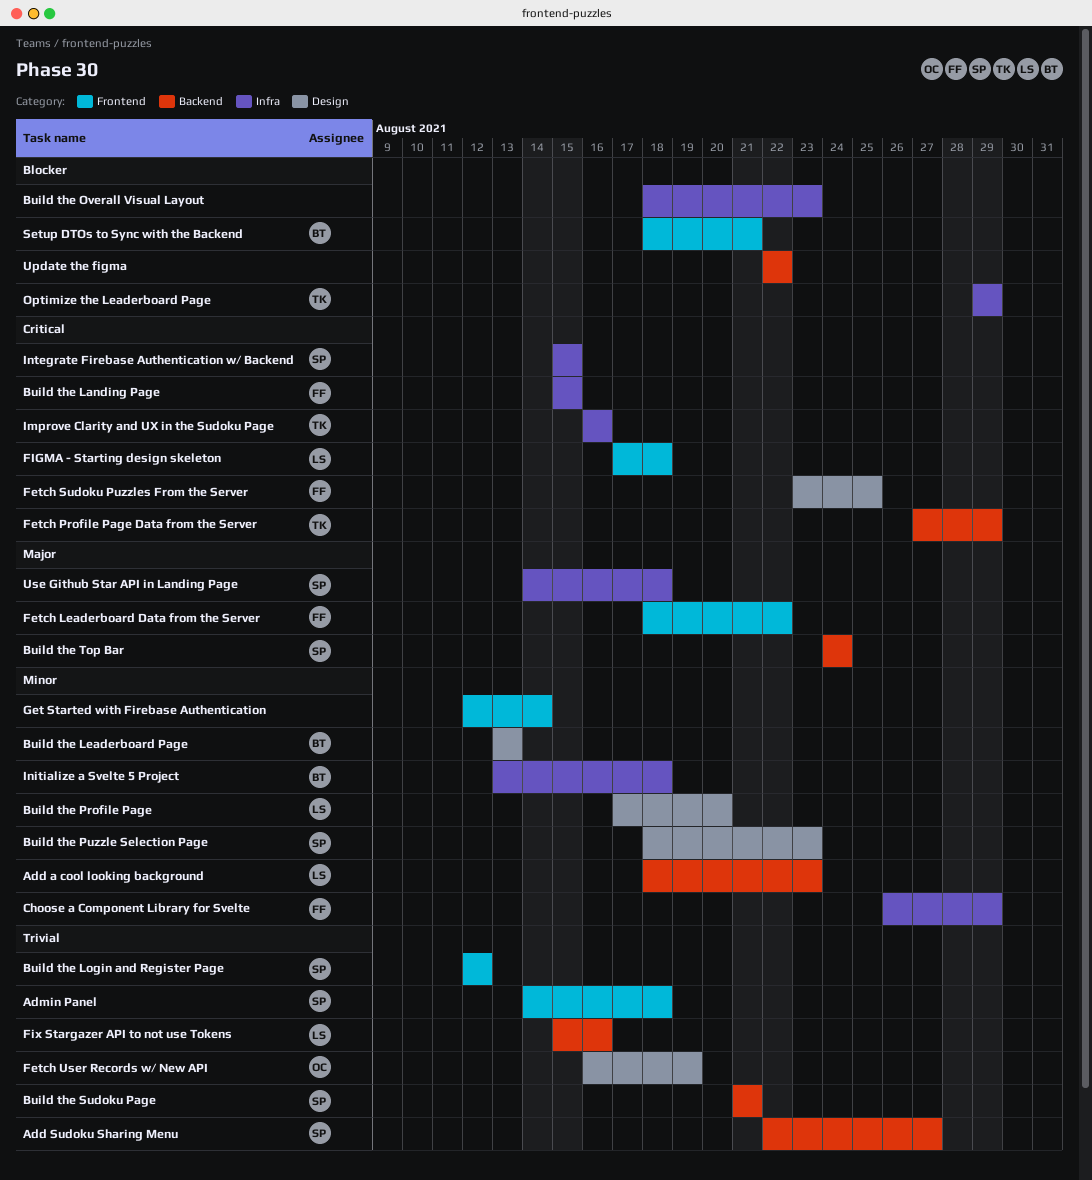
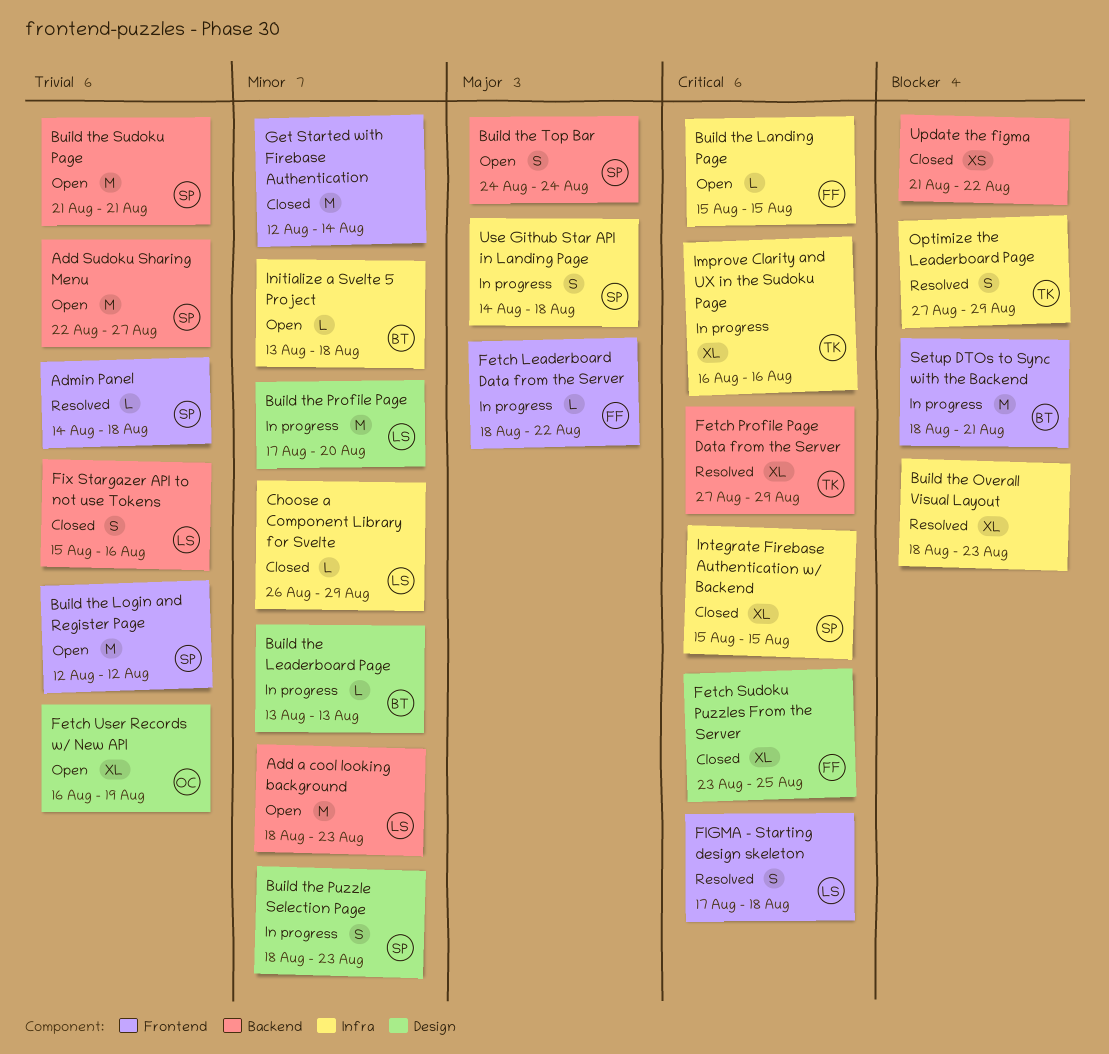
Choose a Component Library for Svelte, owner: FF -> LS
Optimize the Leaderboard Page, start: Aug 29 -> Aug 27
Update the figma, start: Aug 22 -> Aug 21

